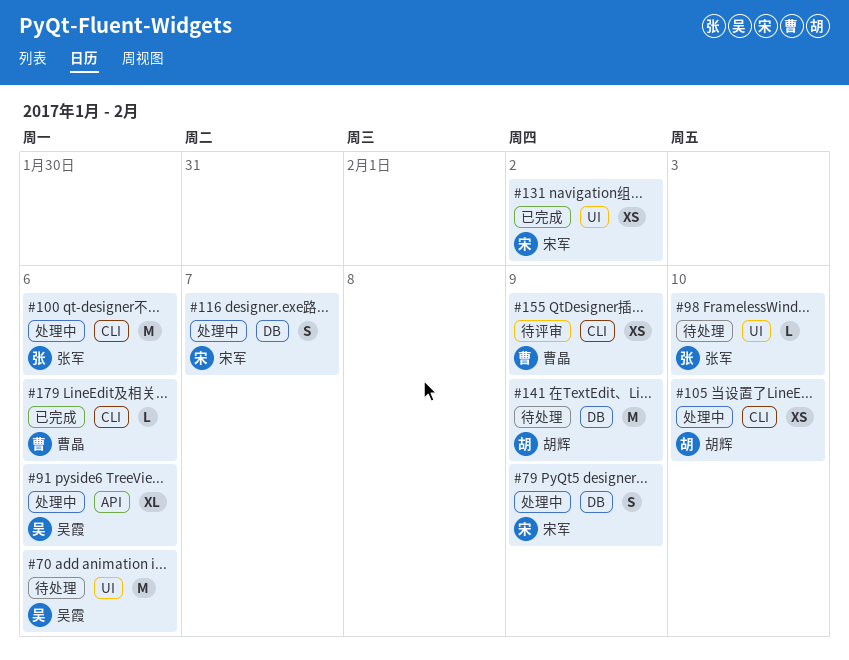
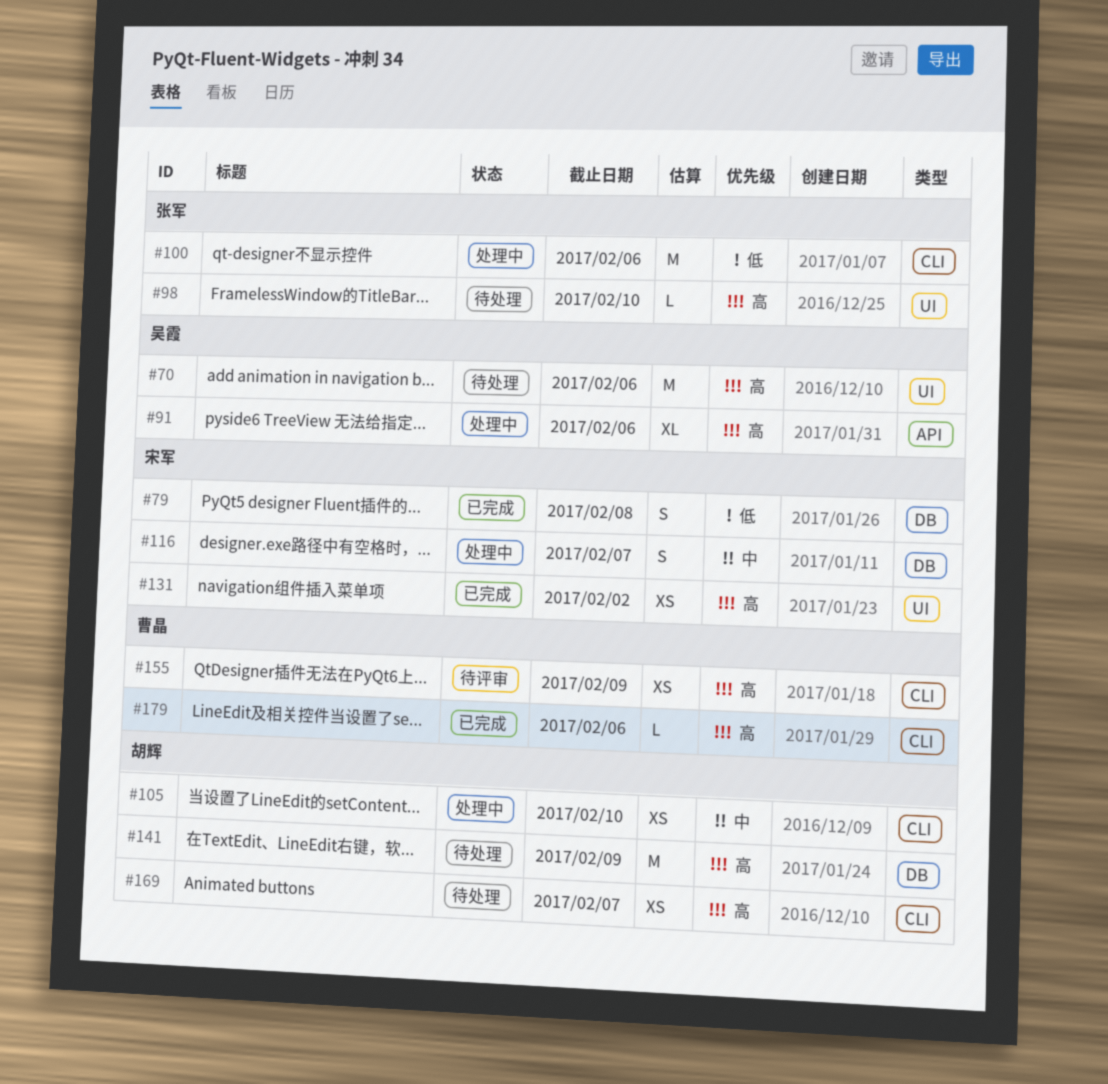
#79, status: 处理中 -> 已完成
#79, due: Feb 9 -> Feb 8
#169: none -> present

